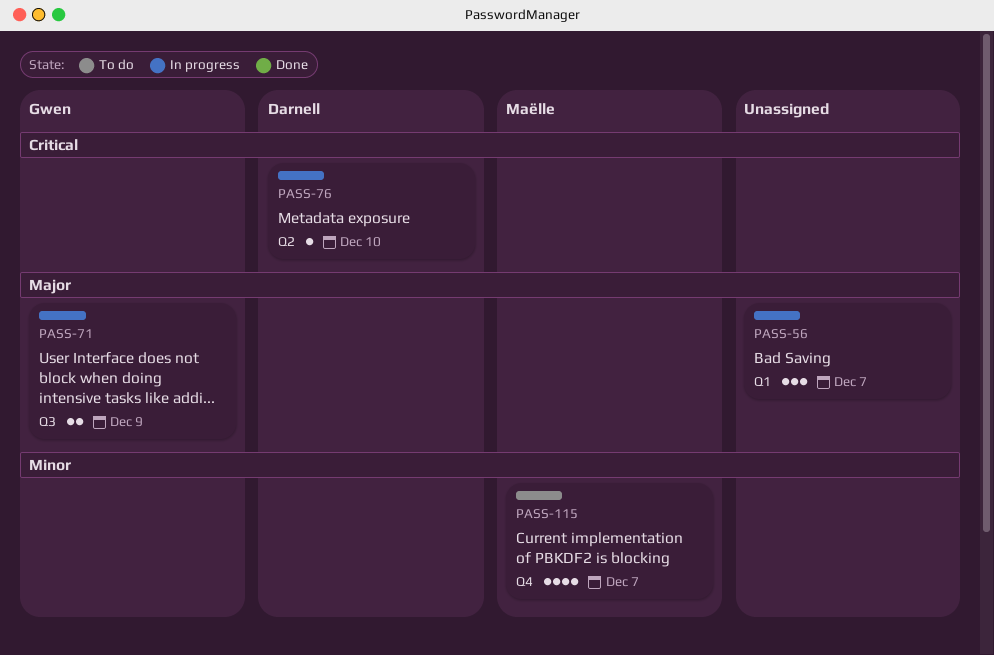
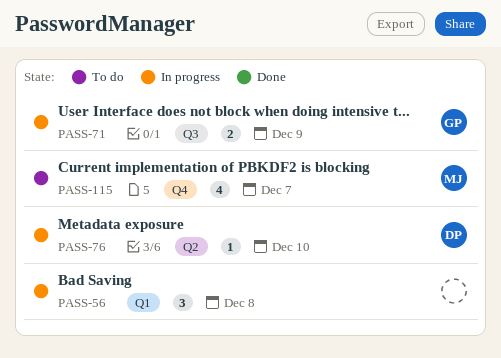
PASS-56, due: Dec 7 -> Dec 8

